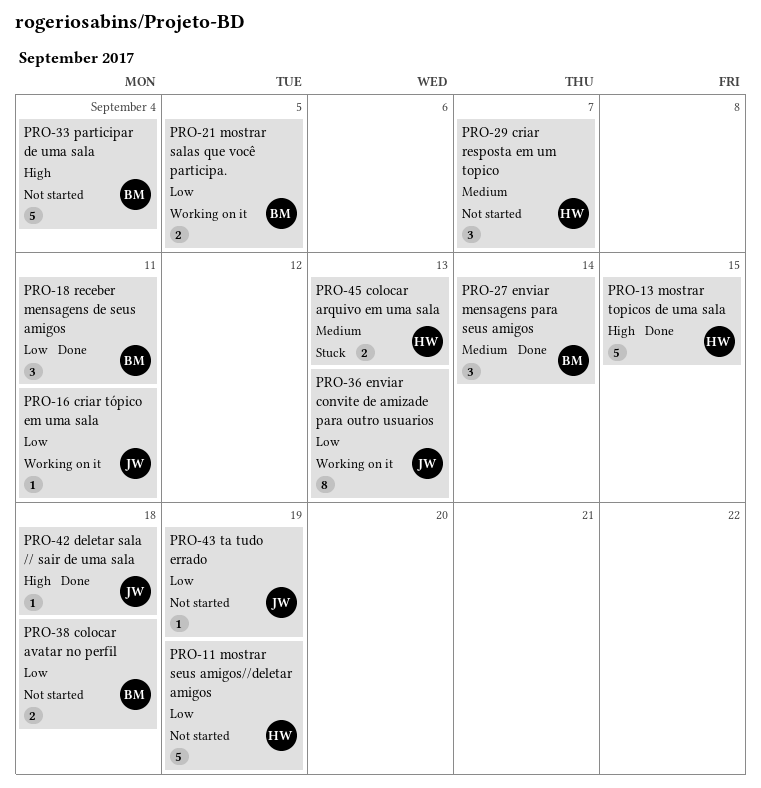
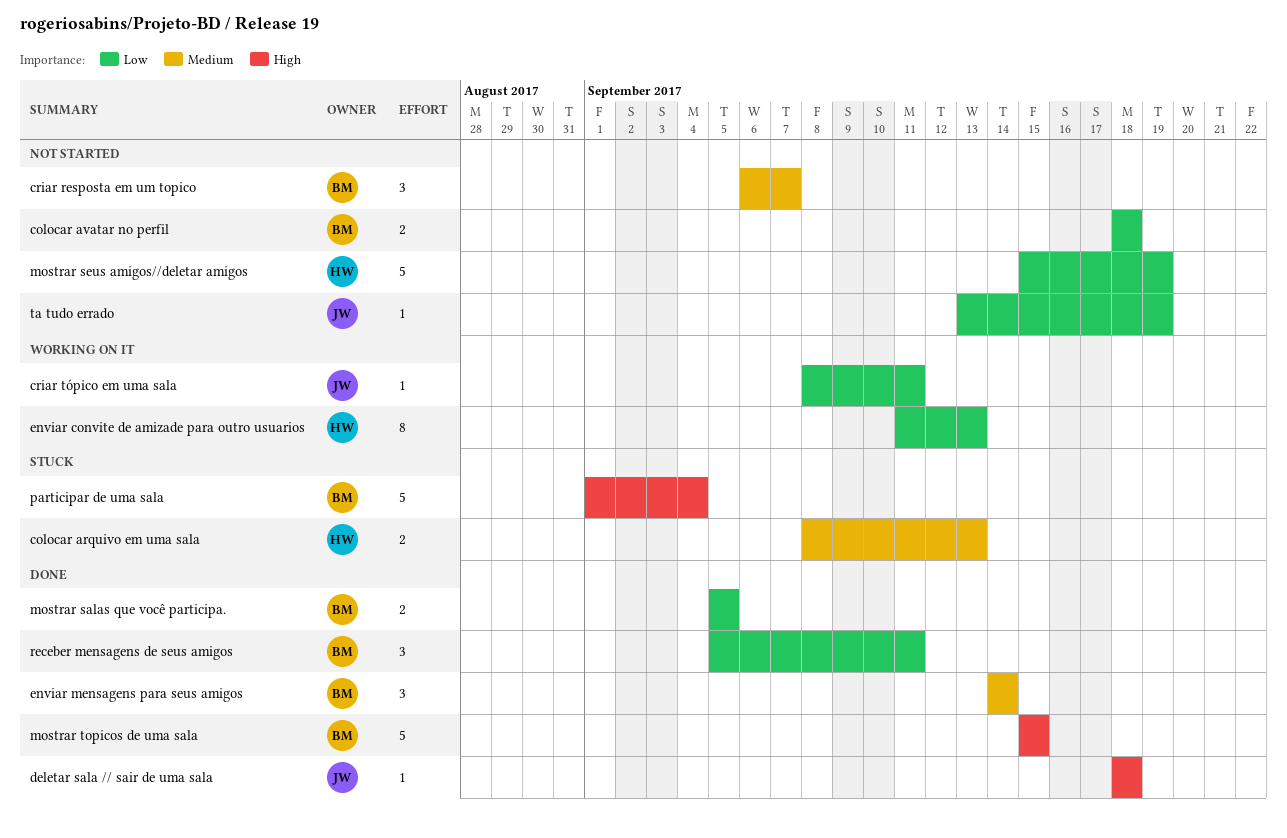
criar resposta em um topico, owner: HW -> BM
enviar convite de amizade para outro usuarios, owner: JW -> HW
mostrar salas que você participa., status: Working on it -> Done
mostrar topicos de uma sala, owner: HW -> BM
participar de uma sala, status: Not started -> Stuck

